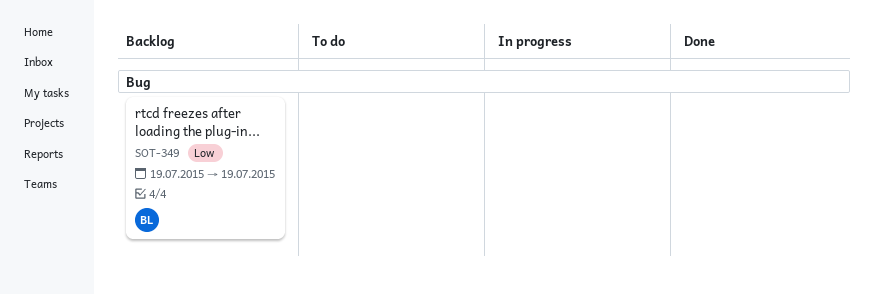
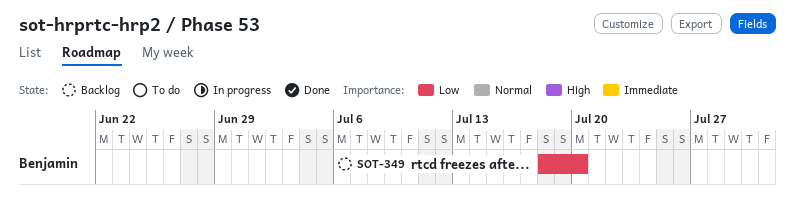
SOT-349, start: Jul 19 -> Jul 18
SOT-349, due: Jul 19 -> Jul 20

